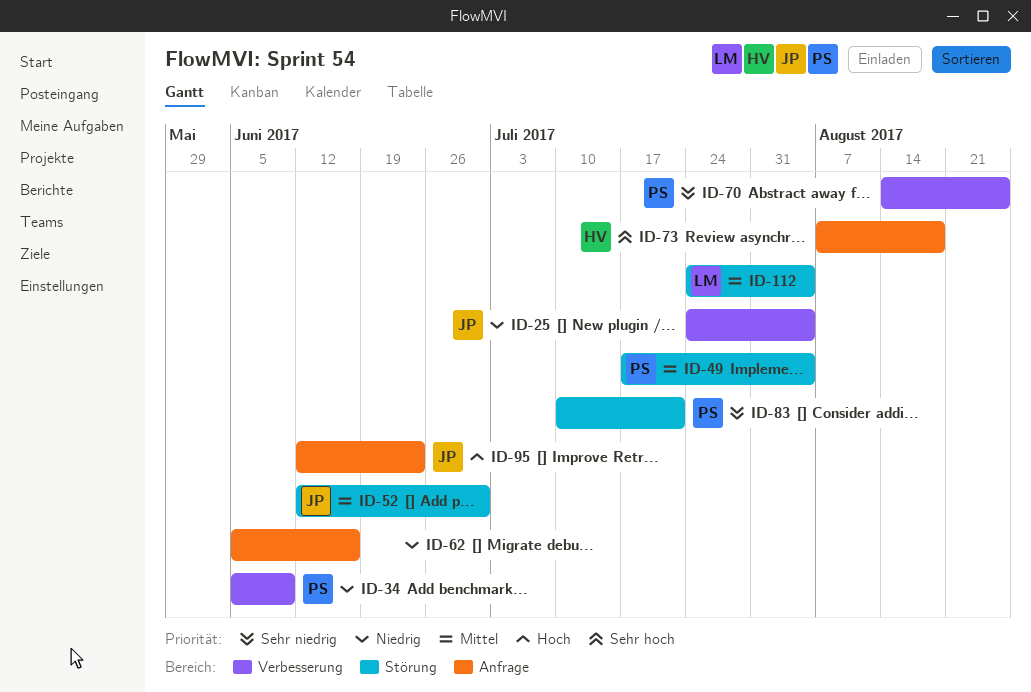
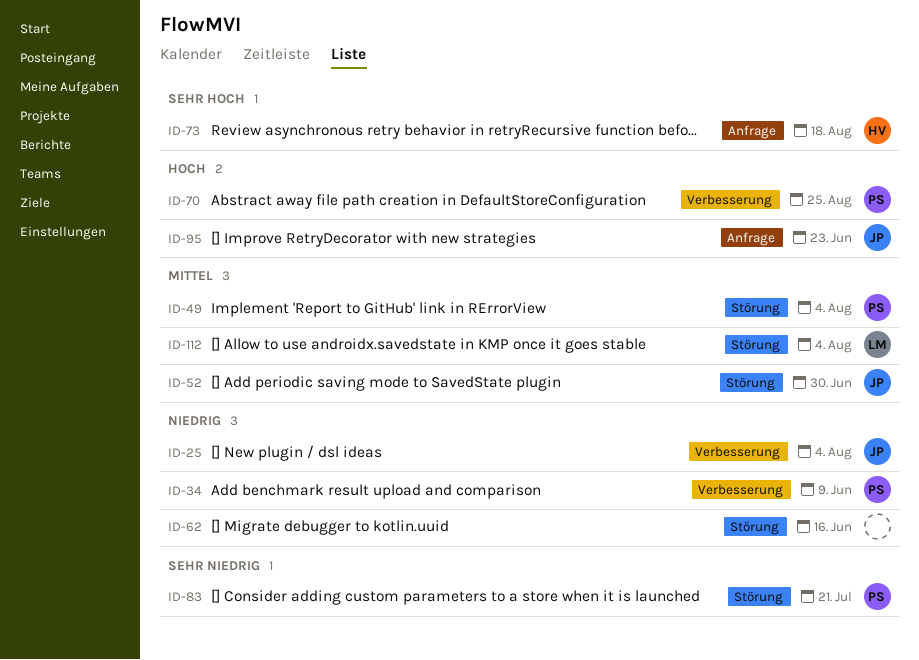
ID-62, label: Anfrage -> Störung
ID-70, priority: Sehr niedrig -> Hoch

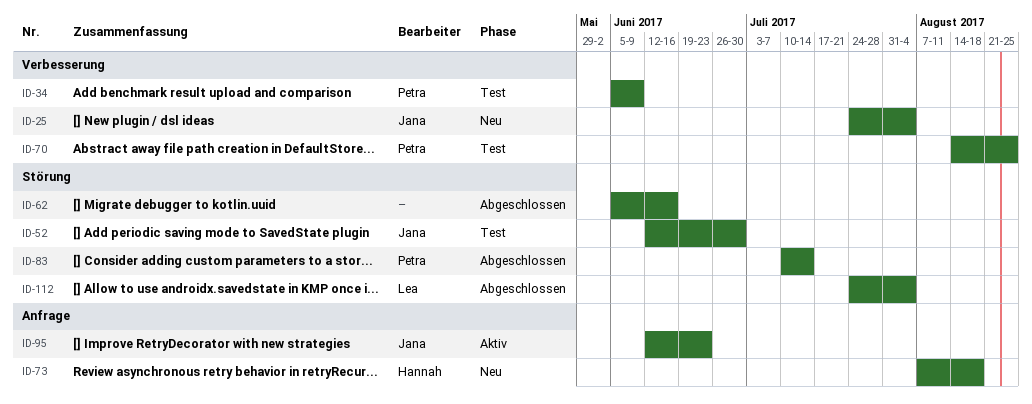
ID-49: present -> none
ID-83, due: Jul 21 -> Jul 14

